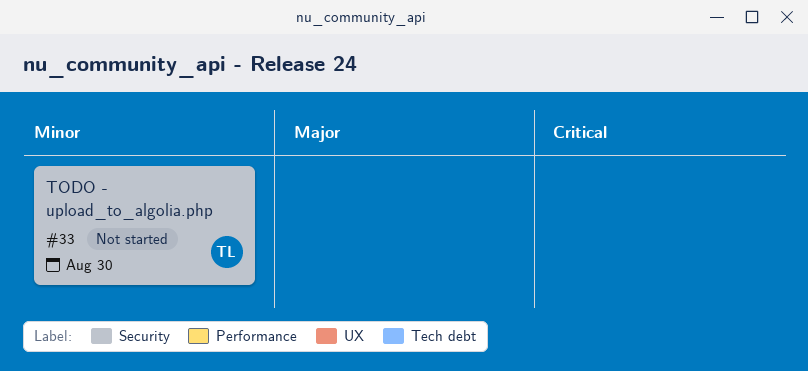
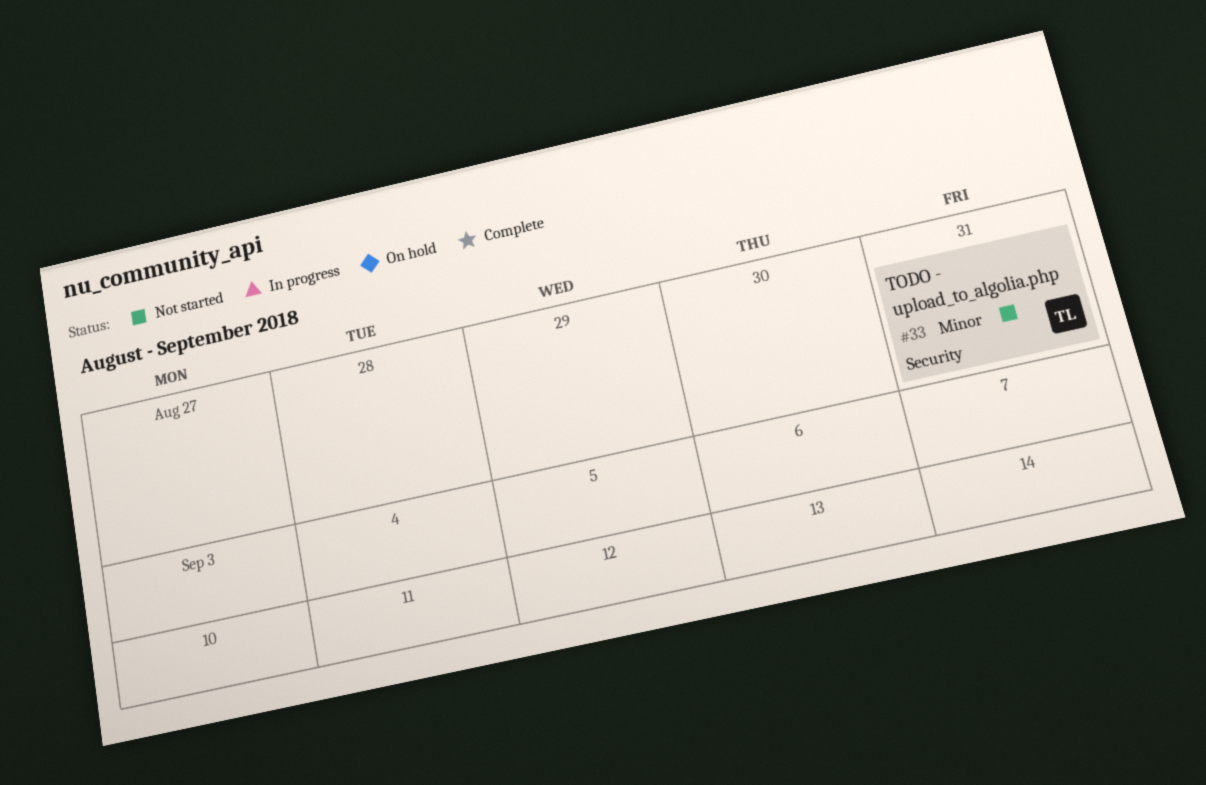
#33, due: Aug 30 -> Aug 31

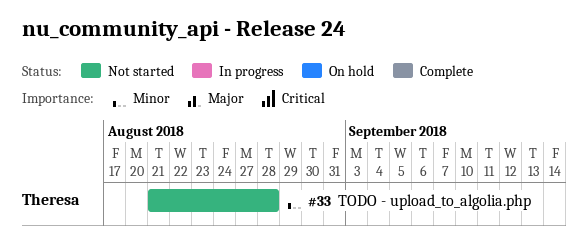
#33, due: Aug 31 -> Aug 28

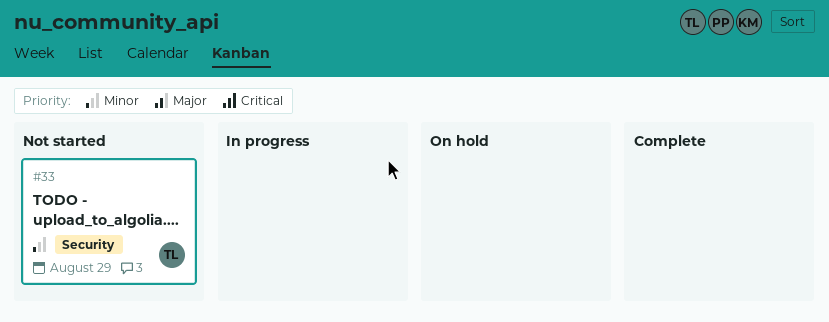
#33, due: Aug 28 -> Aug 29

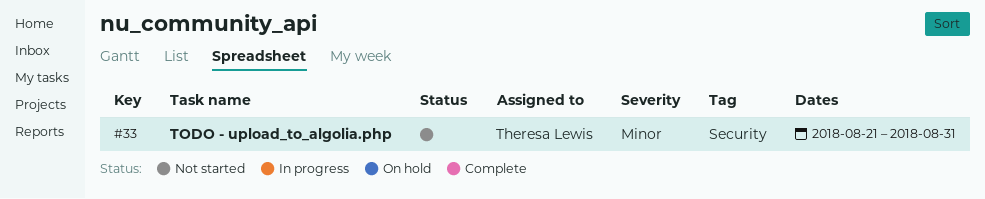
#33, due: Aug 29 -> Aug 31

